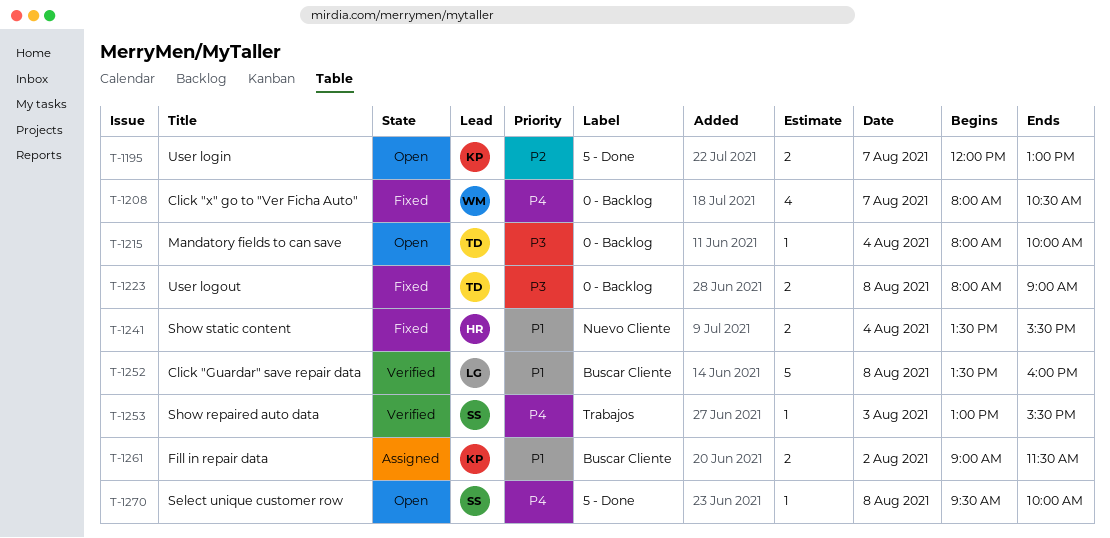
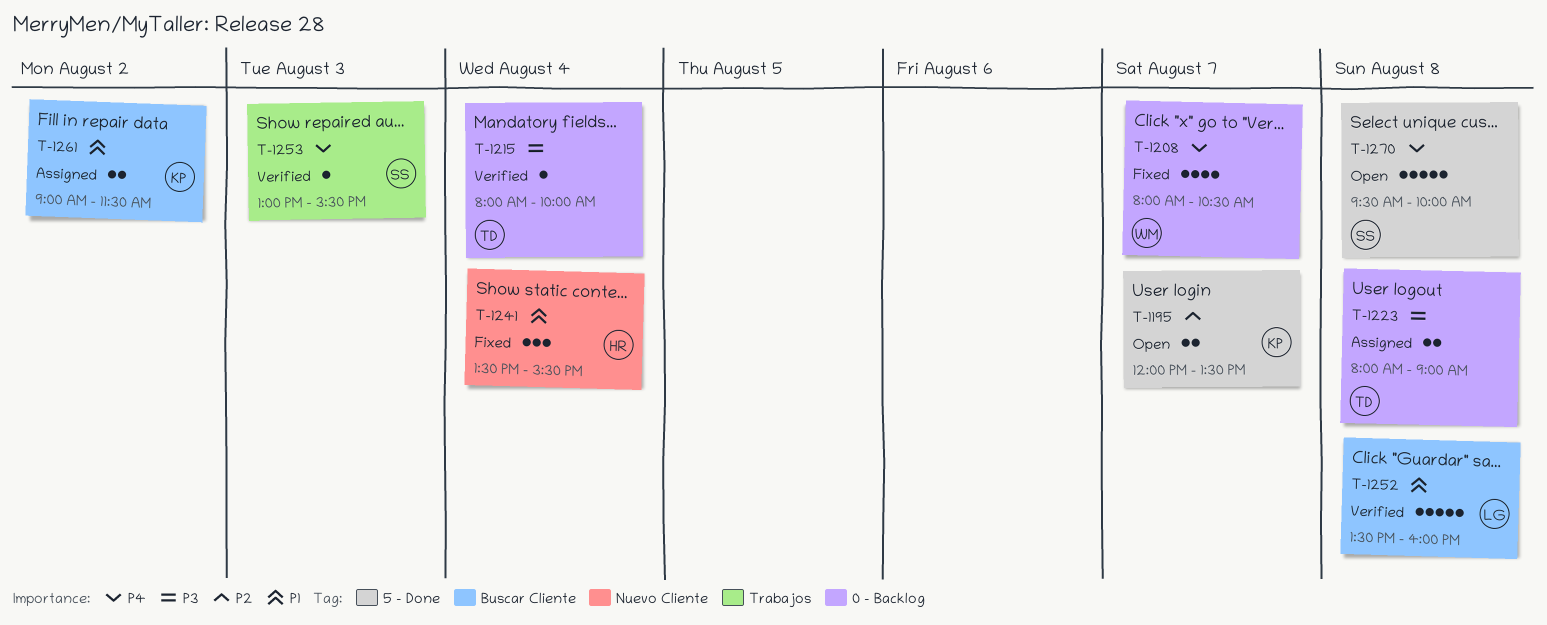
T-1195, ends: 13:00 -> 13:30
T-1215, status: Open -> Verified
T-1223, status: Fixed -> Assigned
T-1241, estimate: 2 -> 3
T-1270, estimate: 1 -> 5

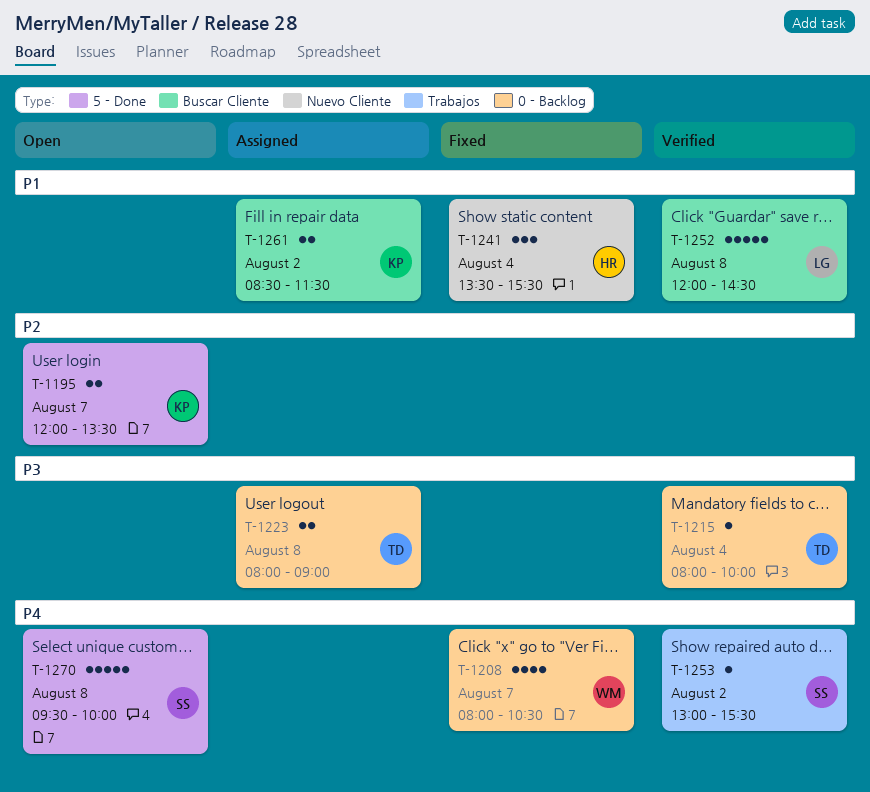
T-1252, begins: 13:30 -> 12:00
T-1252, ends: 16:00 -> 14:30
T-1253, day: Aug 3 -> Aug 2
T-1261, begins: 09:00 -> 08:30

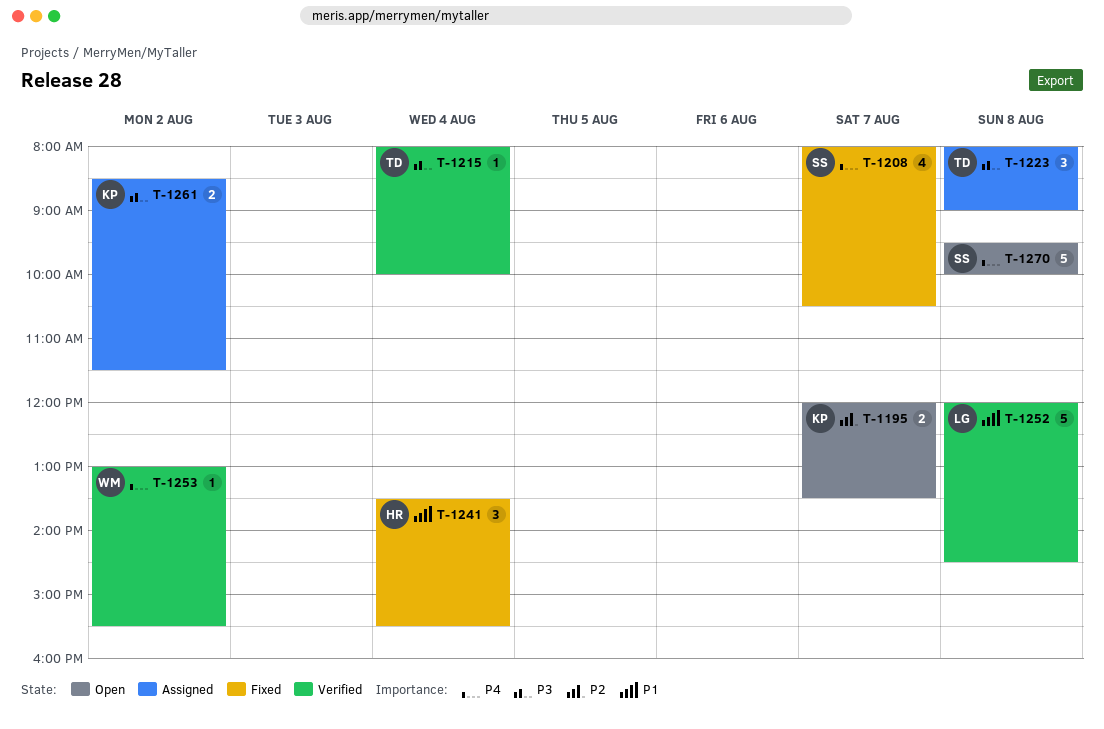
T-1208, owner: WM -> SS
T-1223, estimate: 2 -> 3
T-1253, owner: SS -> WM
T-1261, priority: P1 -> P3

